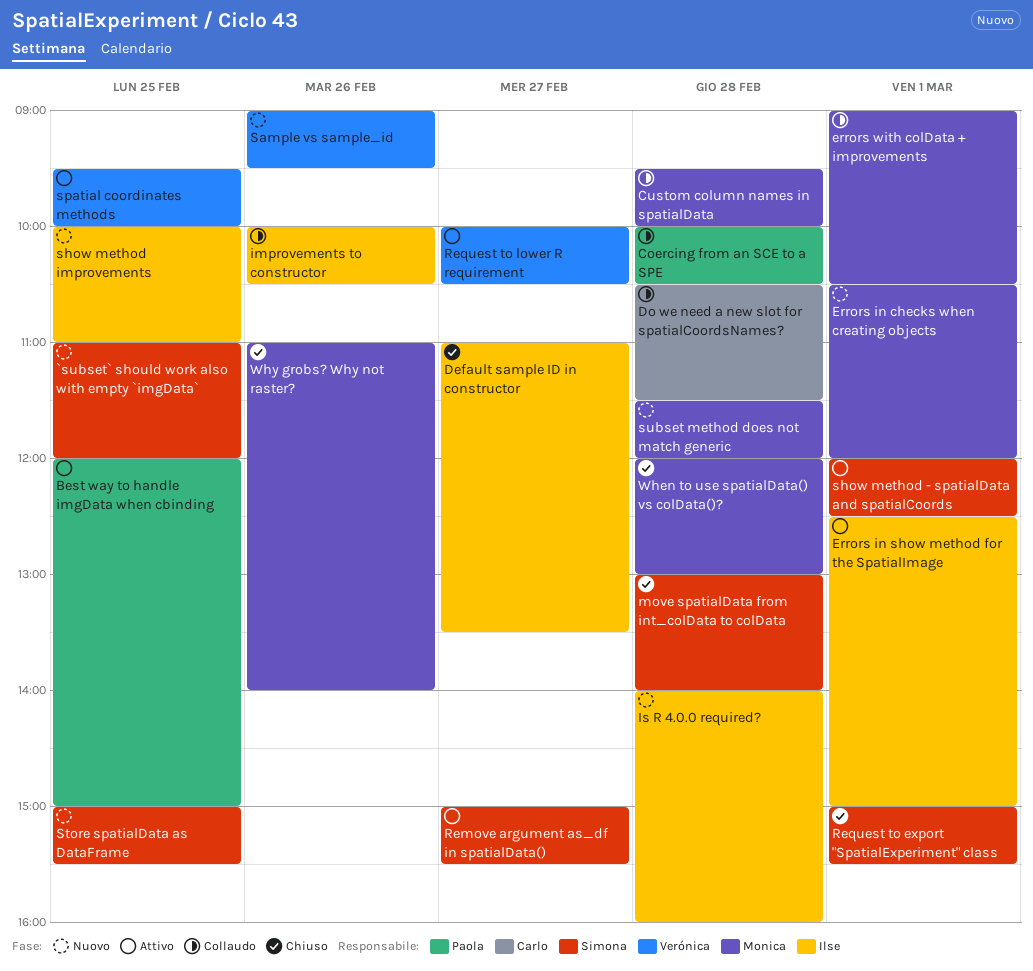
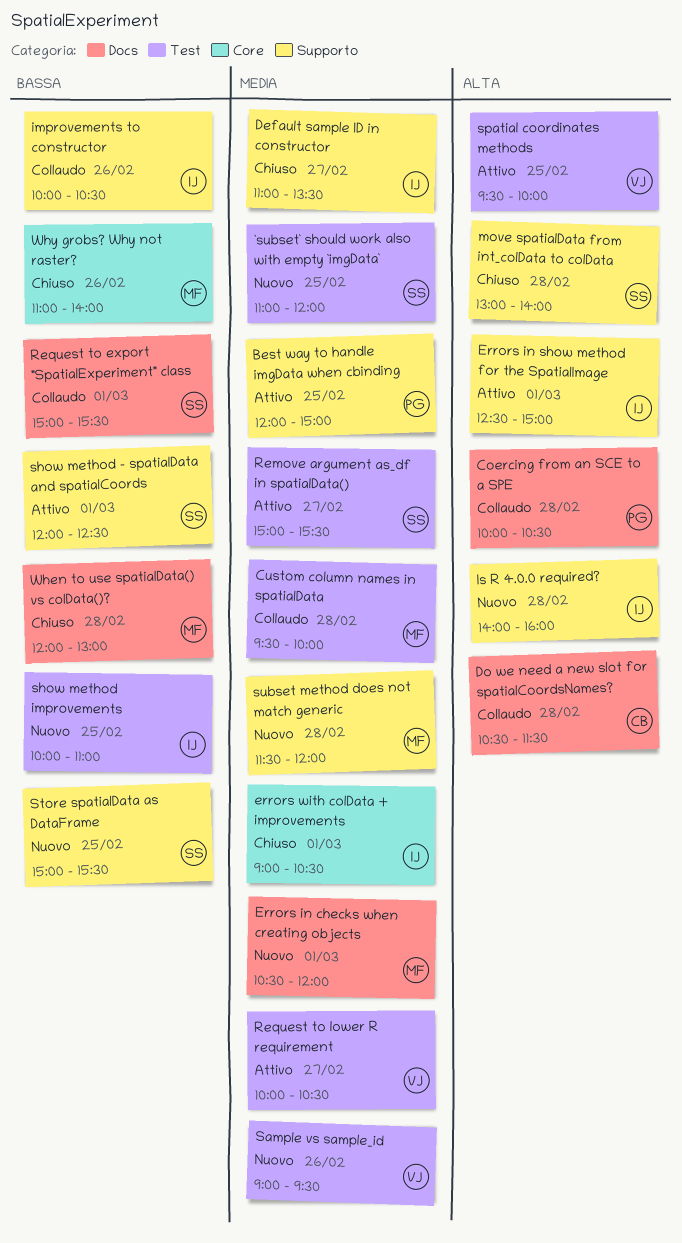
errors with colData + improvements, status: Collaudo -> Chiuso
errors with colData + improvements, owner: Monica -> Ilse
Request to export "SpatialExperiment" class, status: Chiuso -> Collaudo

